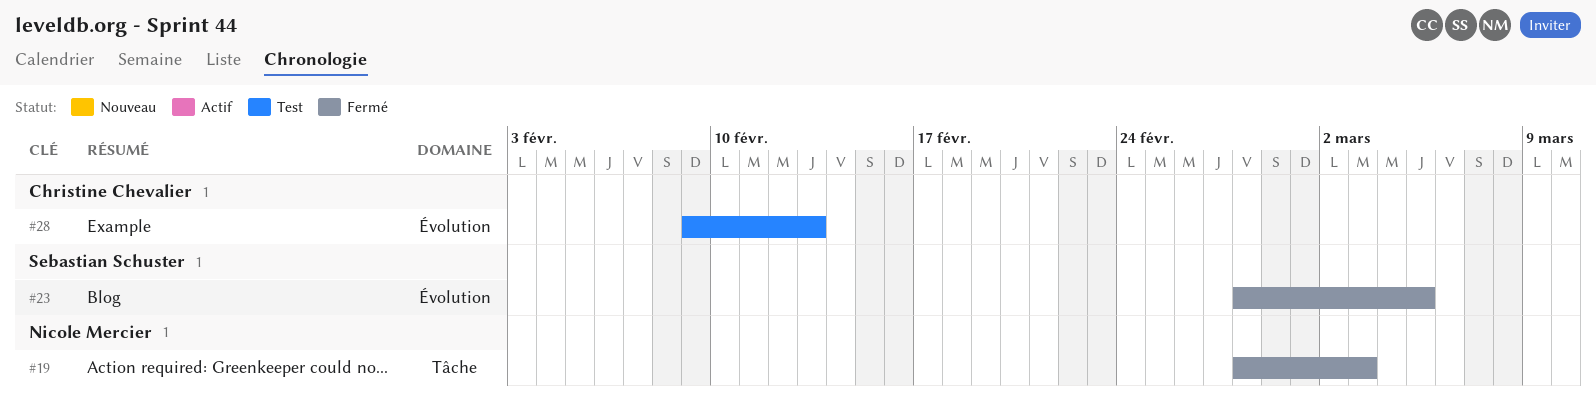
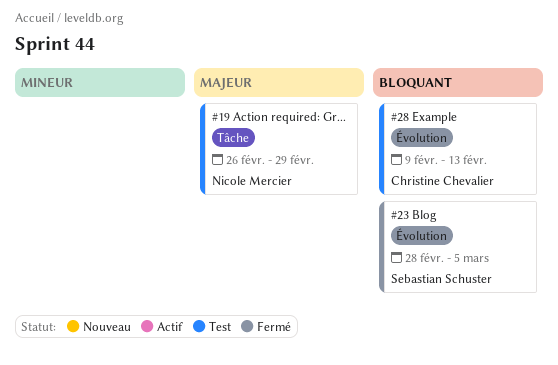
#19, status: Fermé -> Test
#19, start: Feb 28 -> Feb 26
#19, due: Mar 3 -> Feb 29

